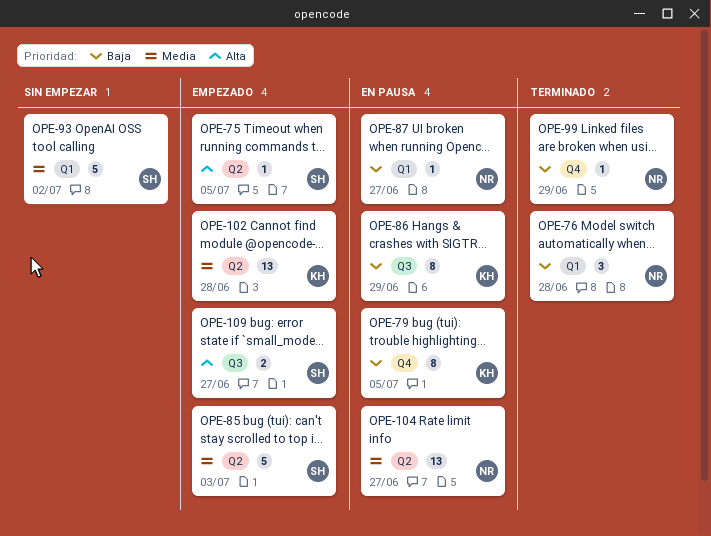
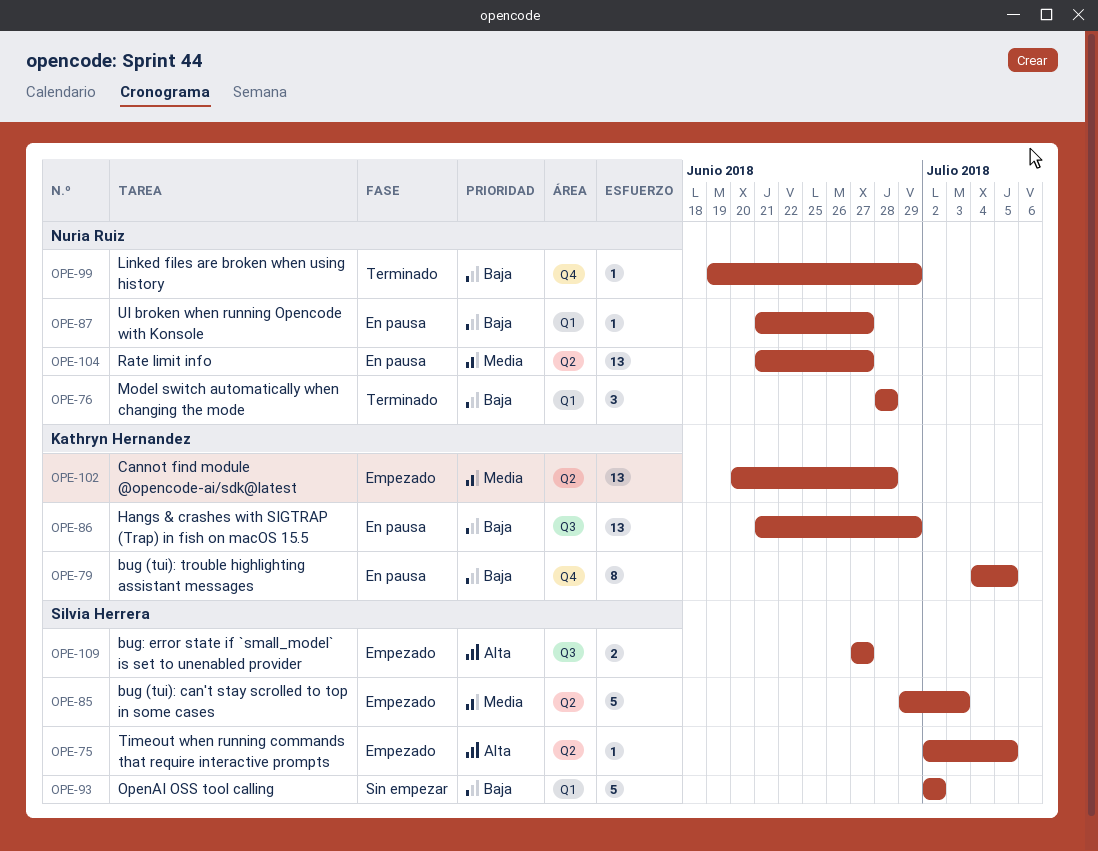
OPE-86, estimate: 8 -> 13
OPE-93, priority: Media -> Baja

